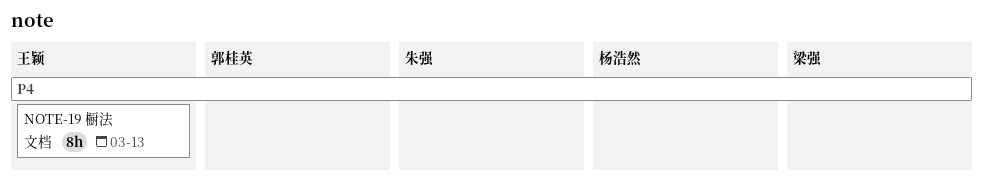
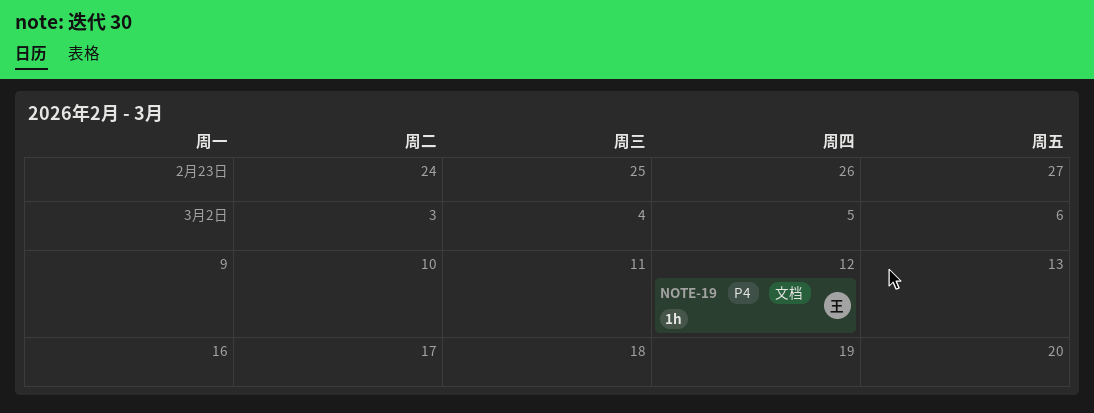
NOTE-19, estimate: 8h -> 1h
NOTE-19, due: Mar 13 -> Mar 12

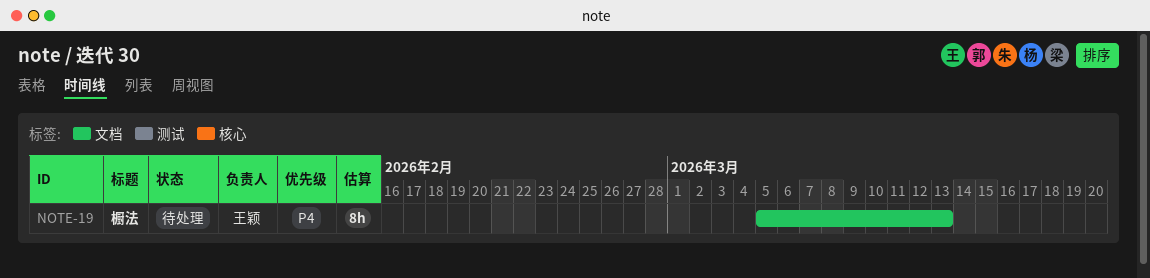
NOTE-19, estimate: 1h -> 8h
NOTE-19, due: Mar 12 -> Mar 13

